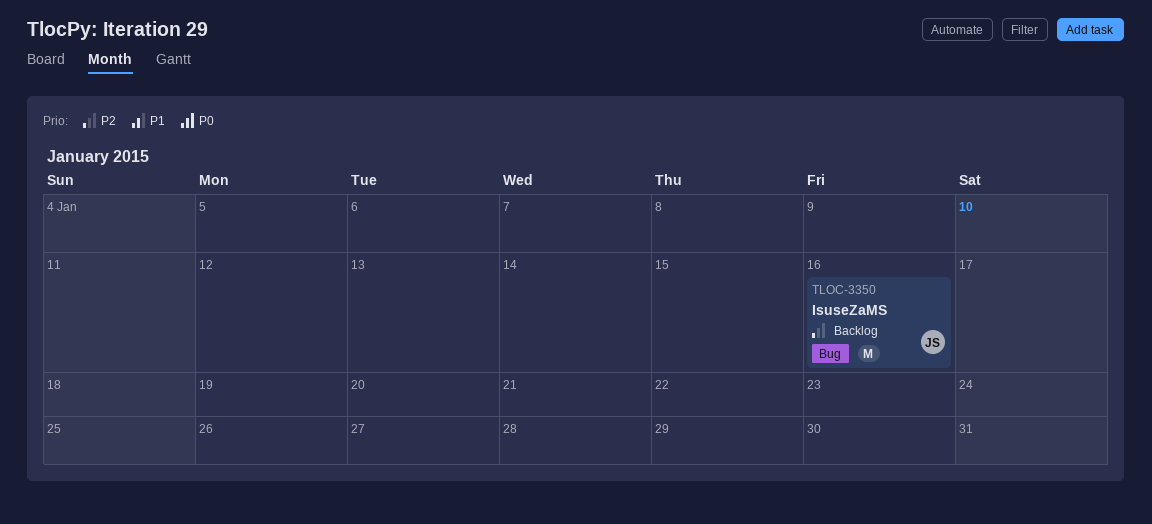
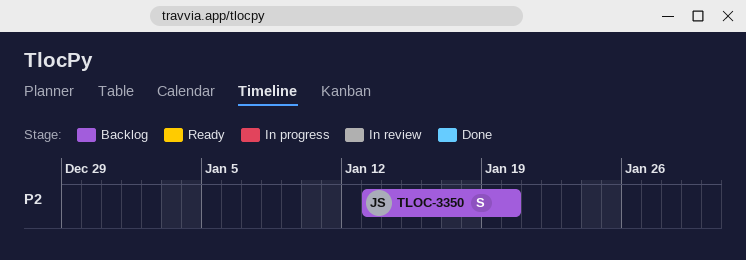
TLOC-3350, estimate: M -> S
TLOC-3350, due: Jan 16 -> Jan 20

